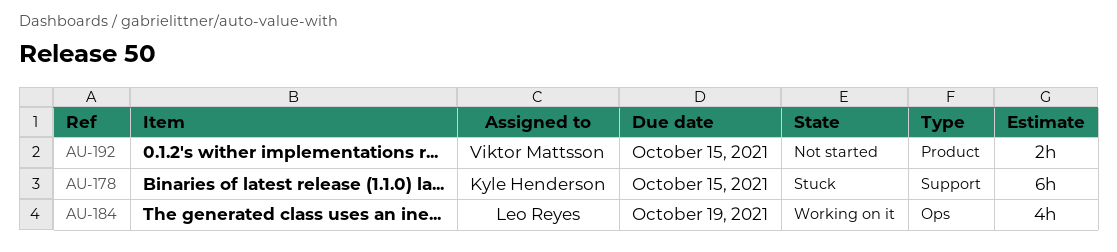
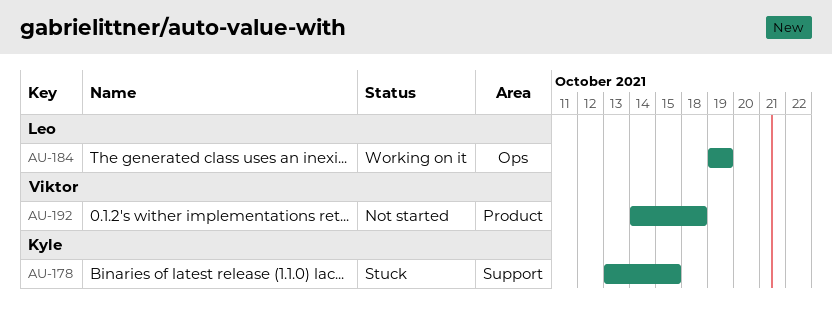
AU-192, due: Oct 15 -> Oct 18

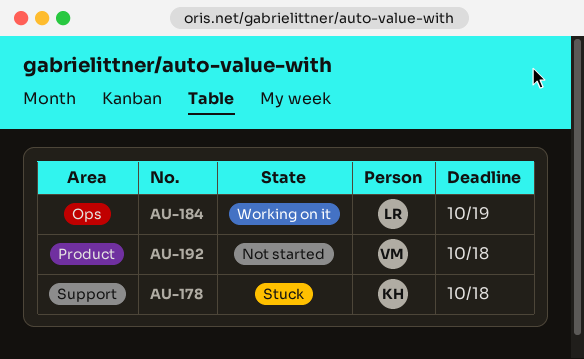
AU-178, due: Oct 15 -> Oct 18

